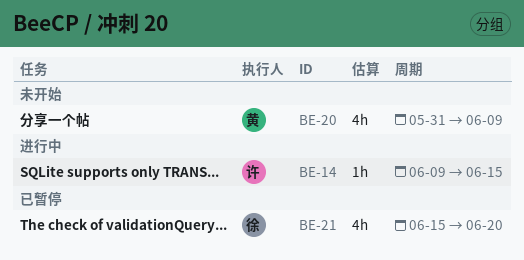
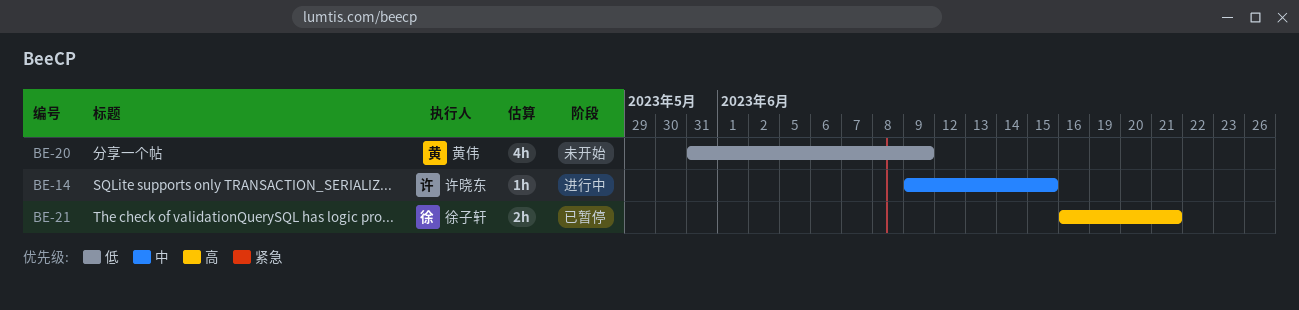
BE-21, estimate: 4h -> 2h
BE-21, start: Jun 15 -> Jun 16
BE-21, due: Jun 20 -> Jun 21

